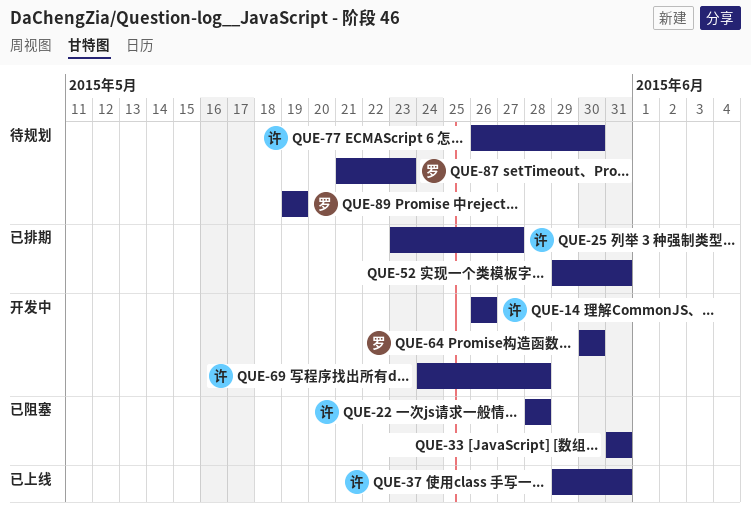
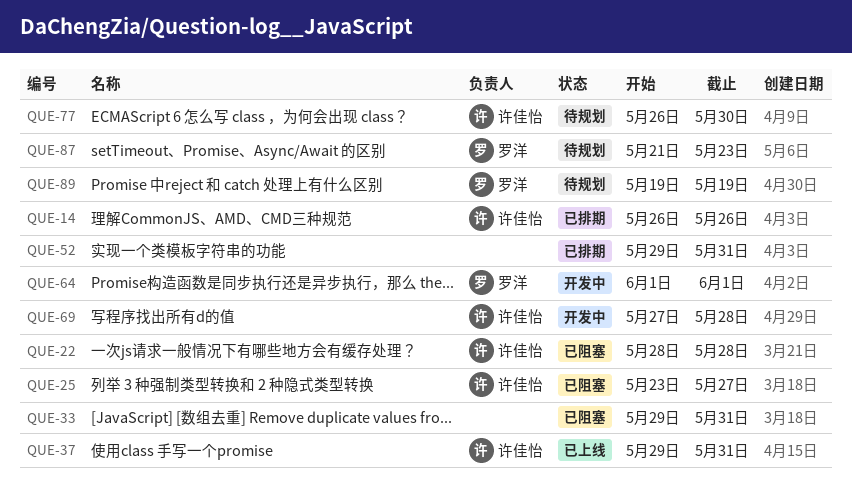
QUE-14, status: 开发中 -> 已排期
QUE-25, status: 已排期 -> 已阻塞
QUE-33, start: May 31 -> May 29
QUE-64, start: May 30 -> Jun 1
QUE-64, due: May 30 -> Jun 1
QUE-69, start: May 24 -> May 27

